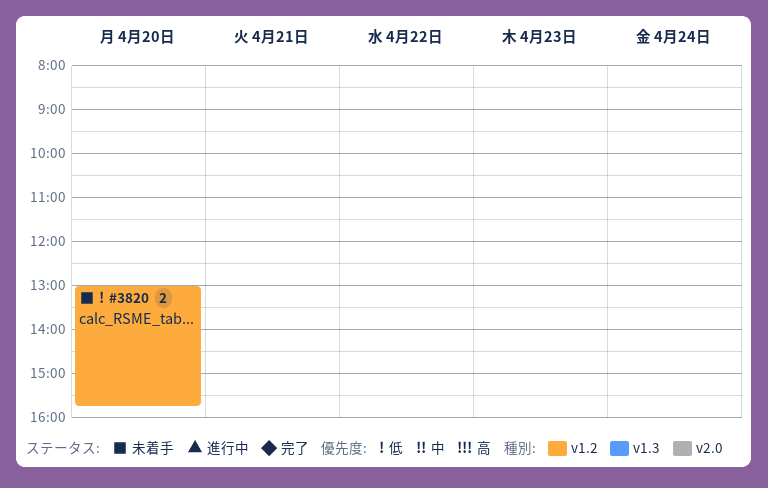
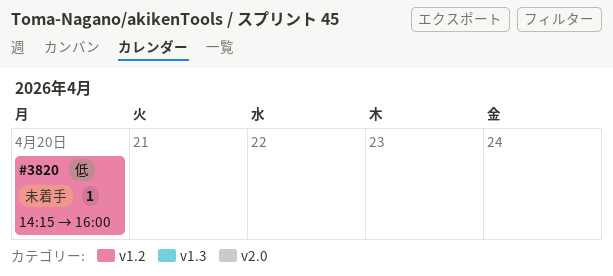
#3820, estimate: 2 -> 1
#3820, begins: 13:00 -> 14:15
#3820, ends: 15:45 -> 16:00

